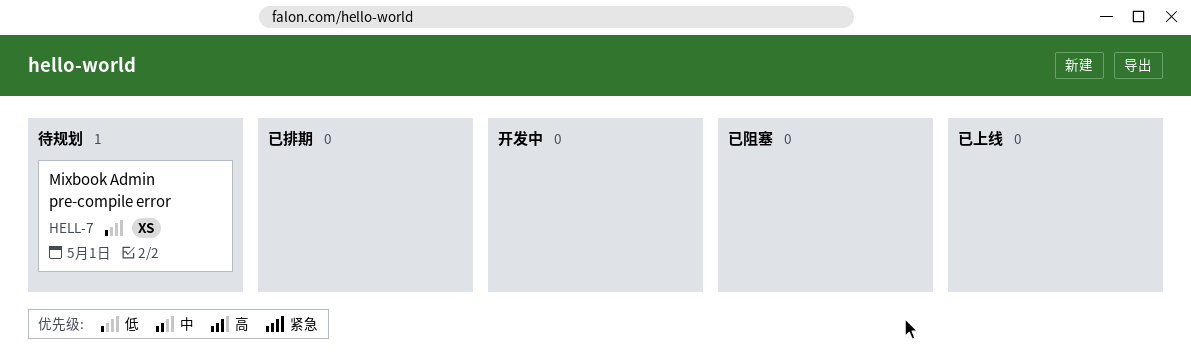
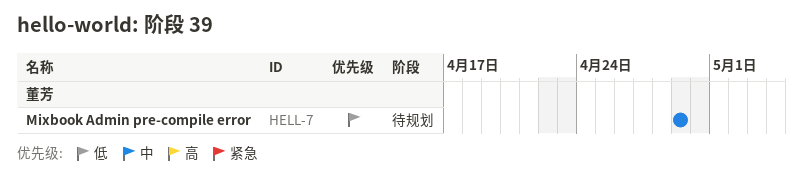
HELL-7, due: May 1 -> Apr 29

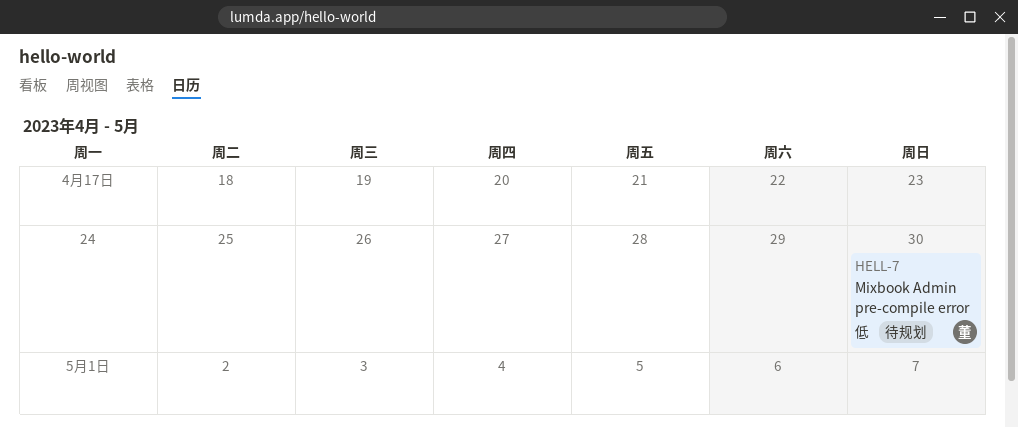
HELL-7, due: Apr 29 -> Apr 30

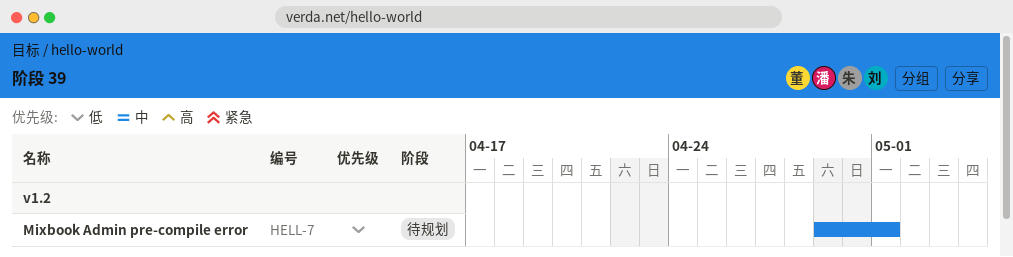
HELL-7, due: Apr 30 -> May 1

